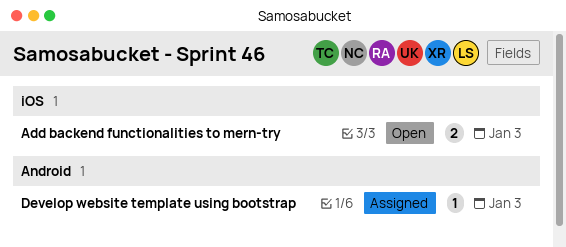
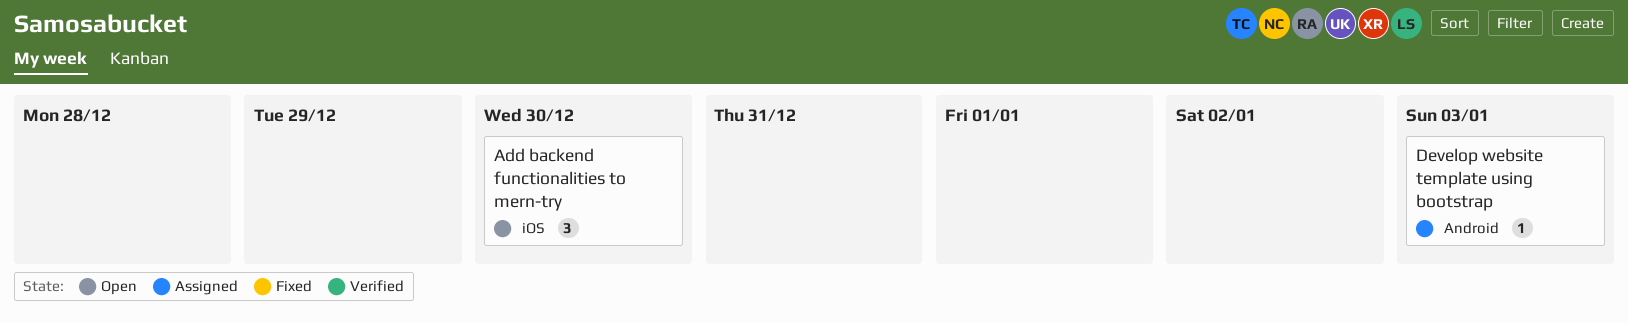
Add backend functionalities to mern-try, estimate: 2 -> 3
Add backend functionalities to mern-try, due: Jan 3 -> Dec 30

